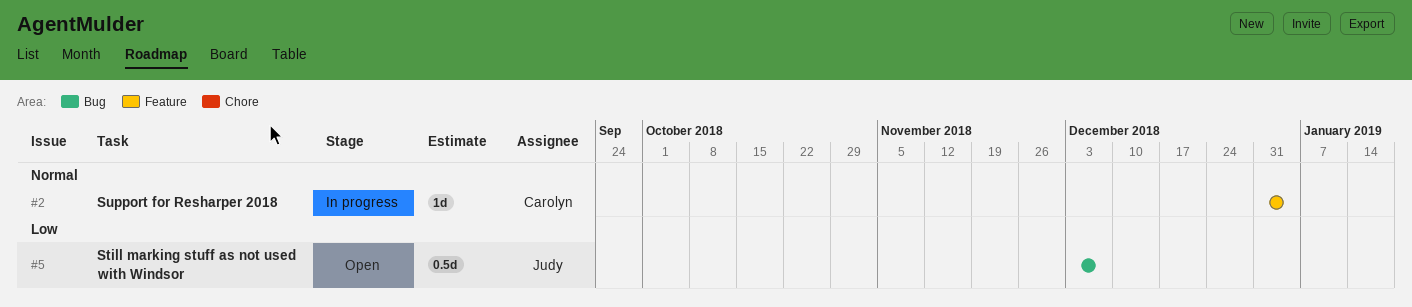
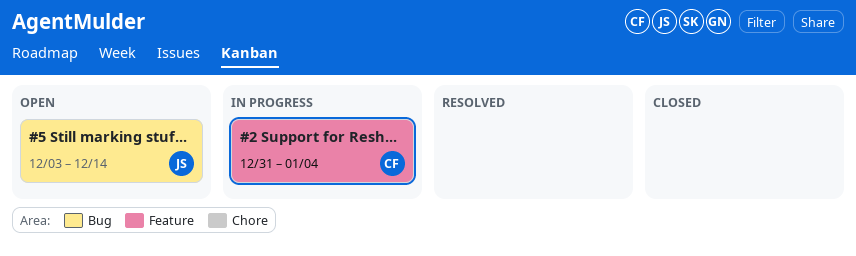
#5, due: Dec 7 -> Dec 14

